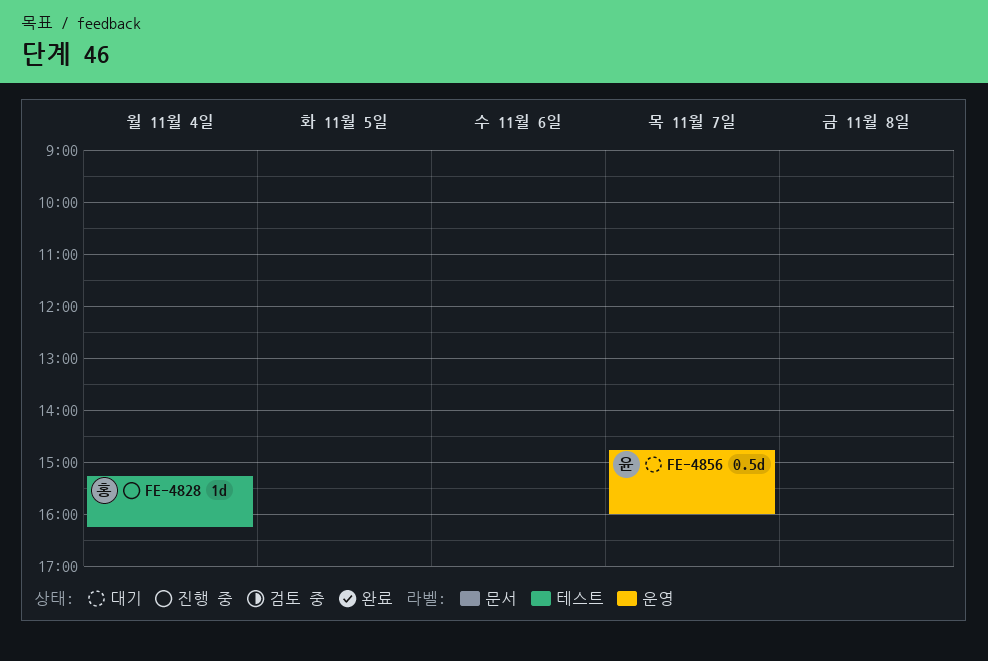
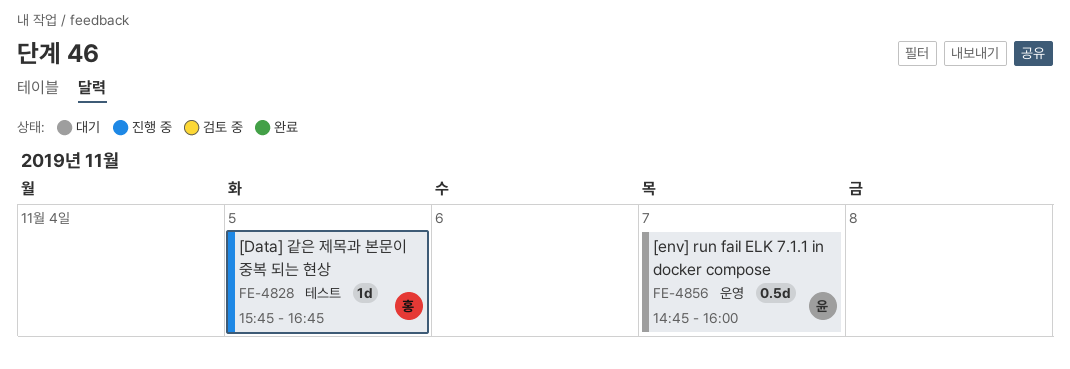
FE-4828, day: Nov 4 -> Nov 5
FE-4828, begins: 15:15 -> 15:45
FE-4828, ends: 16:15 -> 16:45

